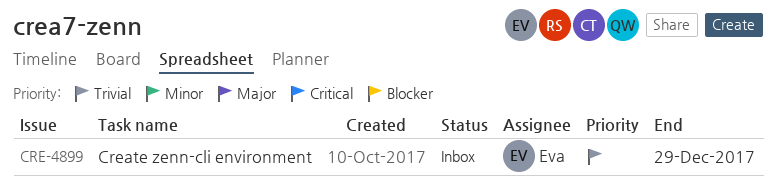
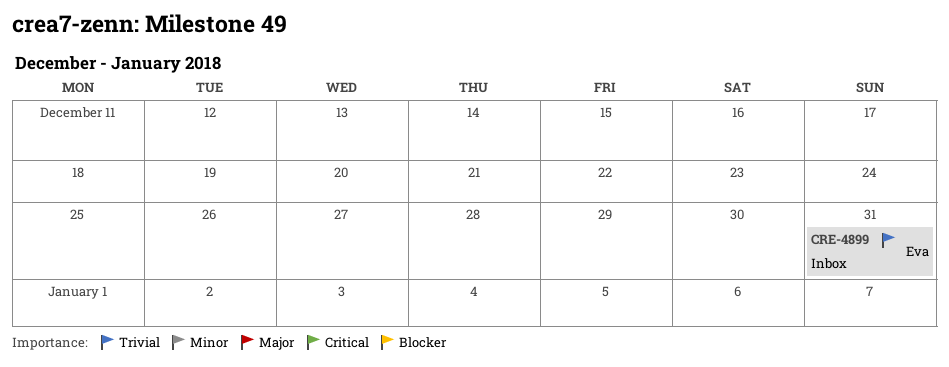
CRE-4899, due: Dec 29 -> Dec 31

